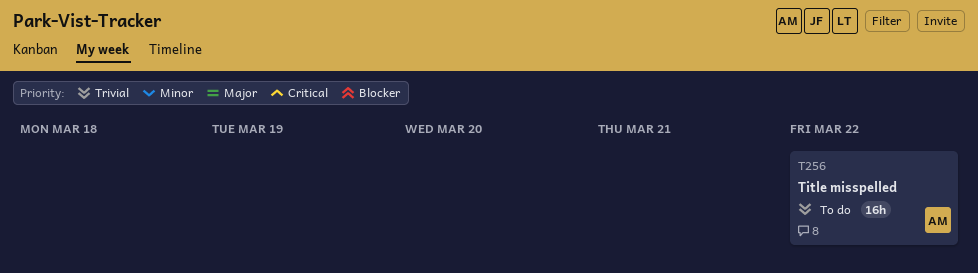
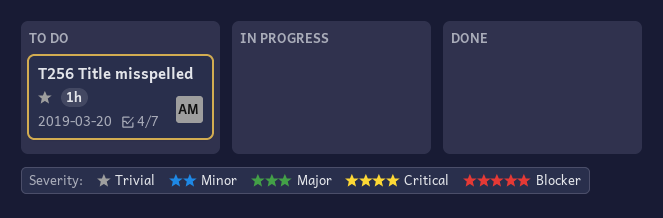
T256, estimate: 16h -> 1h
T256, due: Mar 22 -> Mar 20

